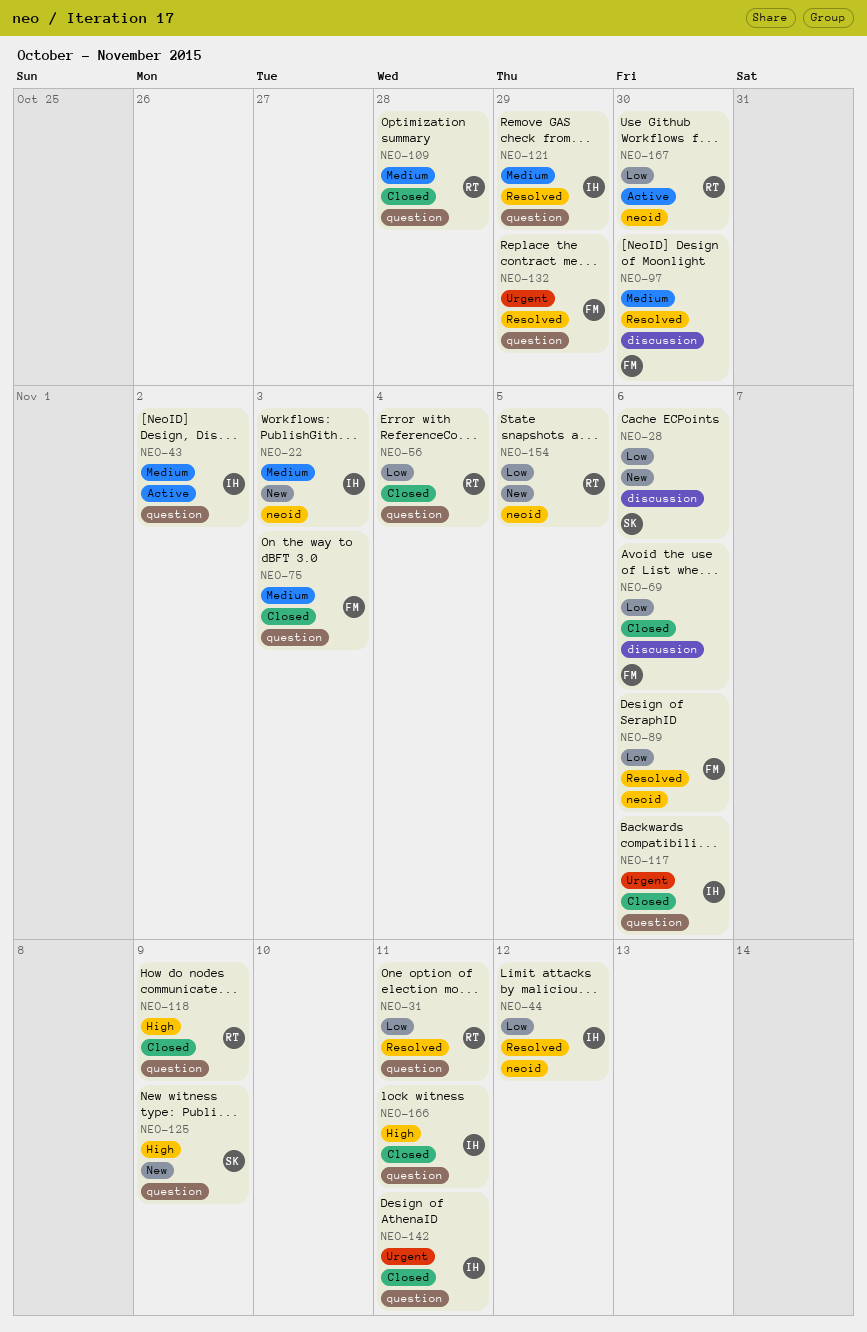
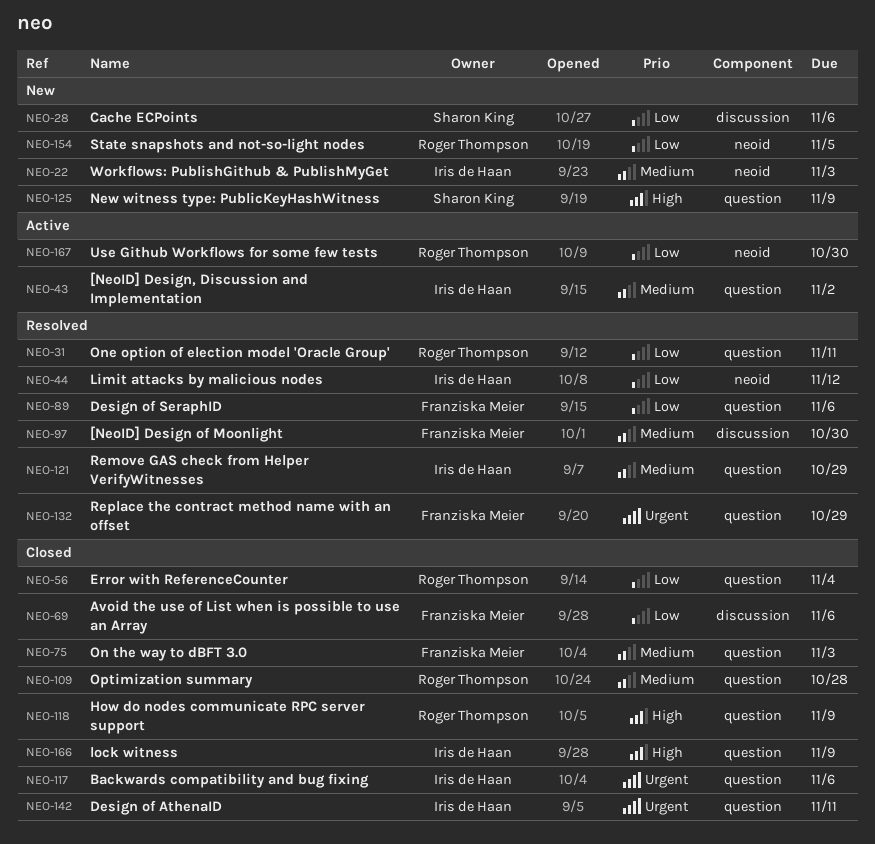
NEO-89, label: neoid -> question
NEO-166, due: Nov 11 -> Nov 9

